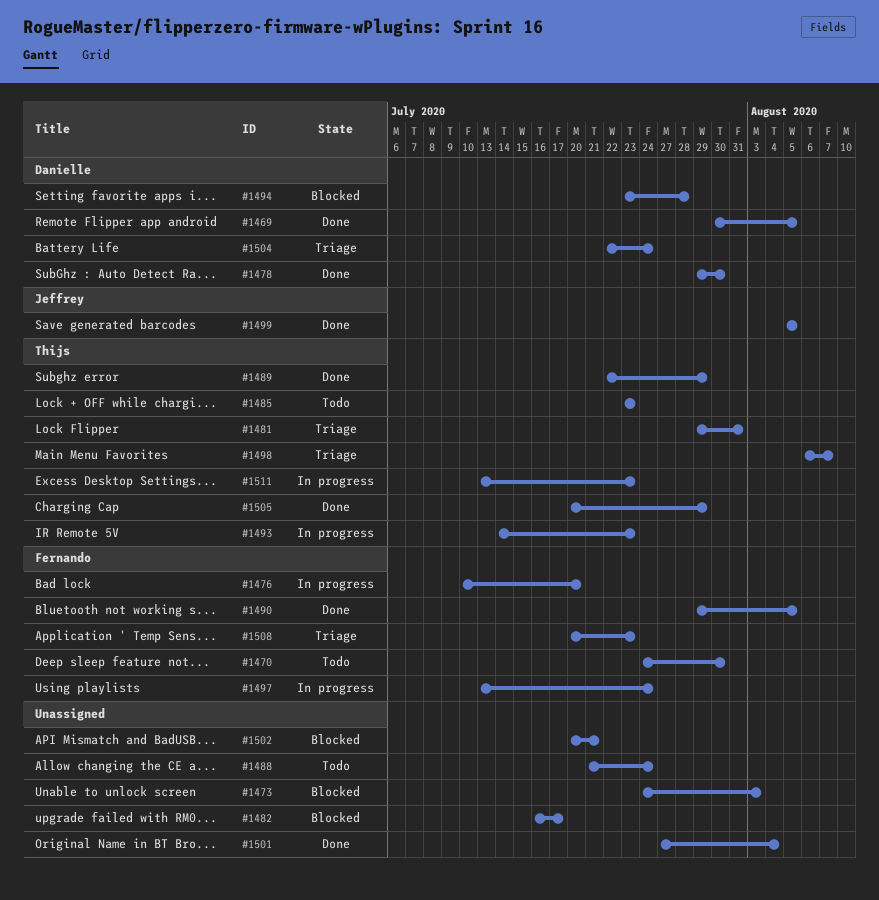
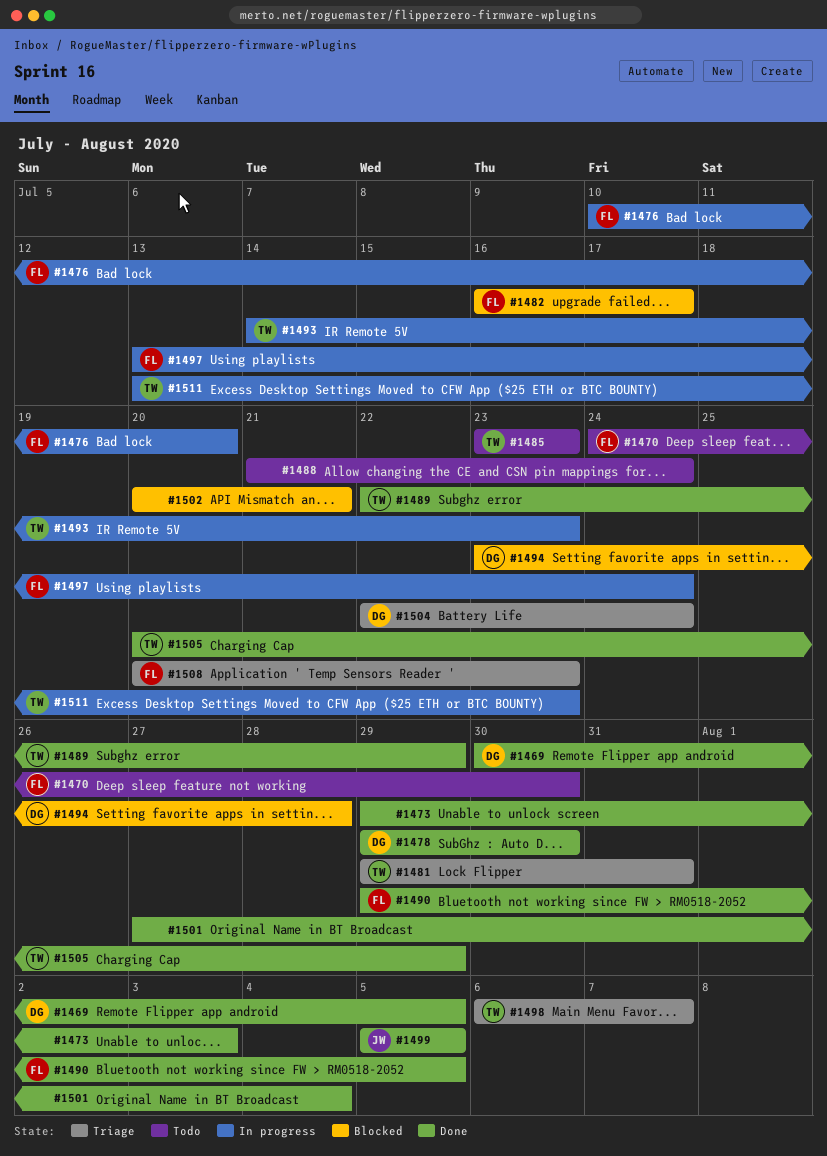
#1473, status: Blocked -> Done
#1473, start: Jul 24 -> Jul 29
#1482, owner: none -> Fernando

